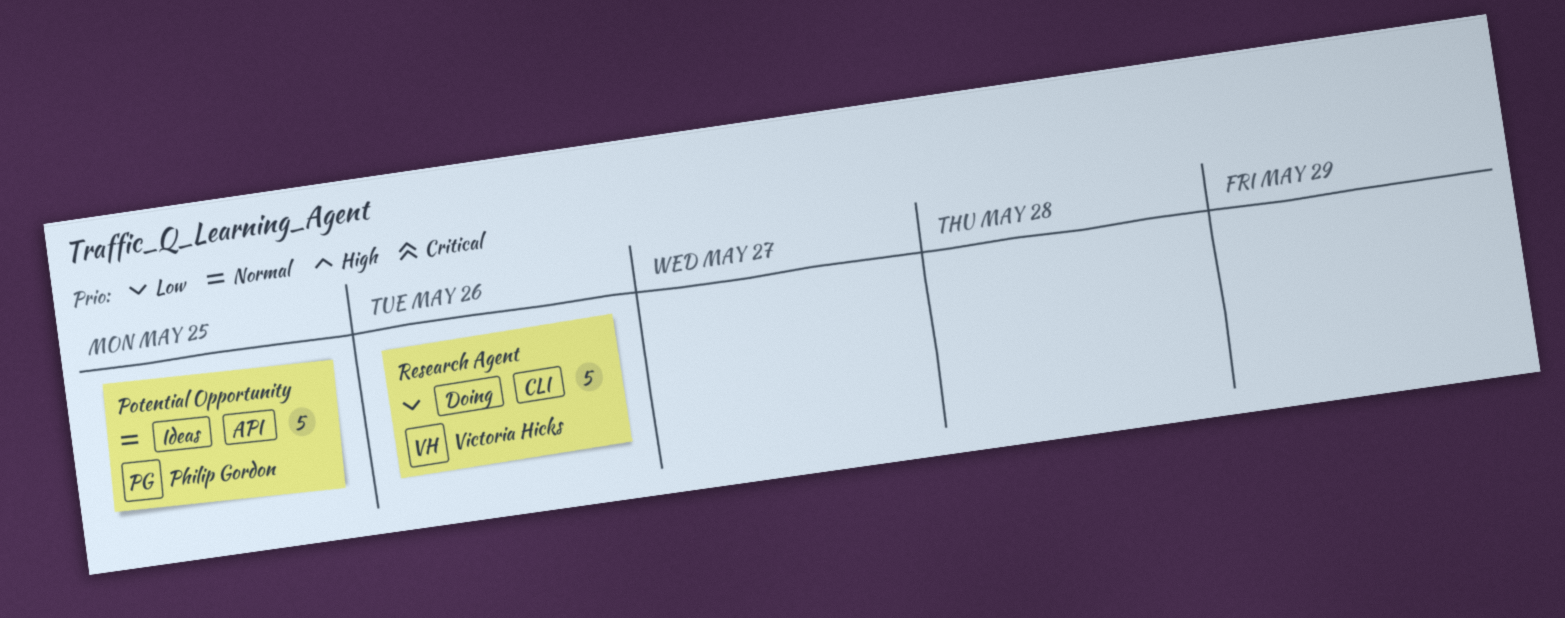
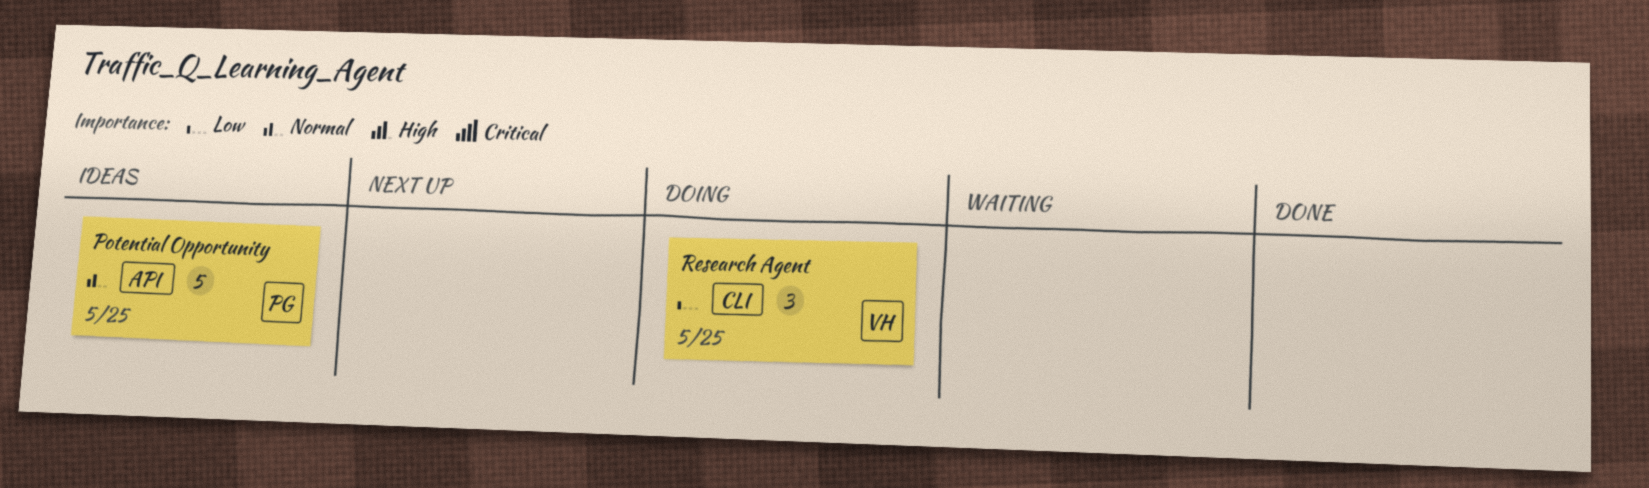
Research Agent, estimate: 5 -> 3
Research Agent, due: May 26 -> May 25

